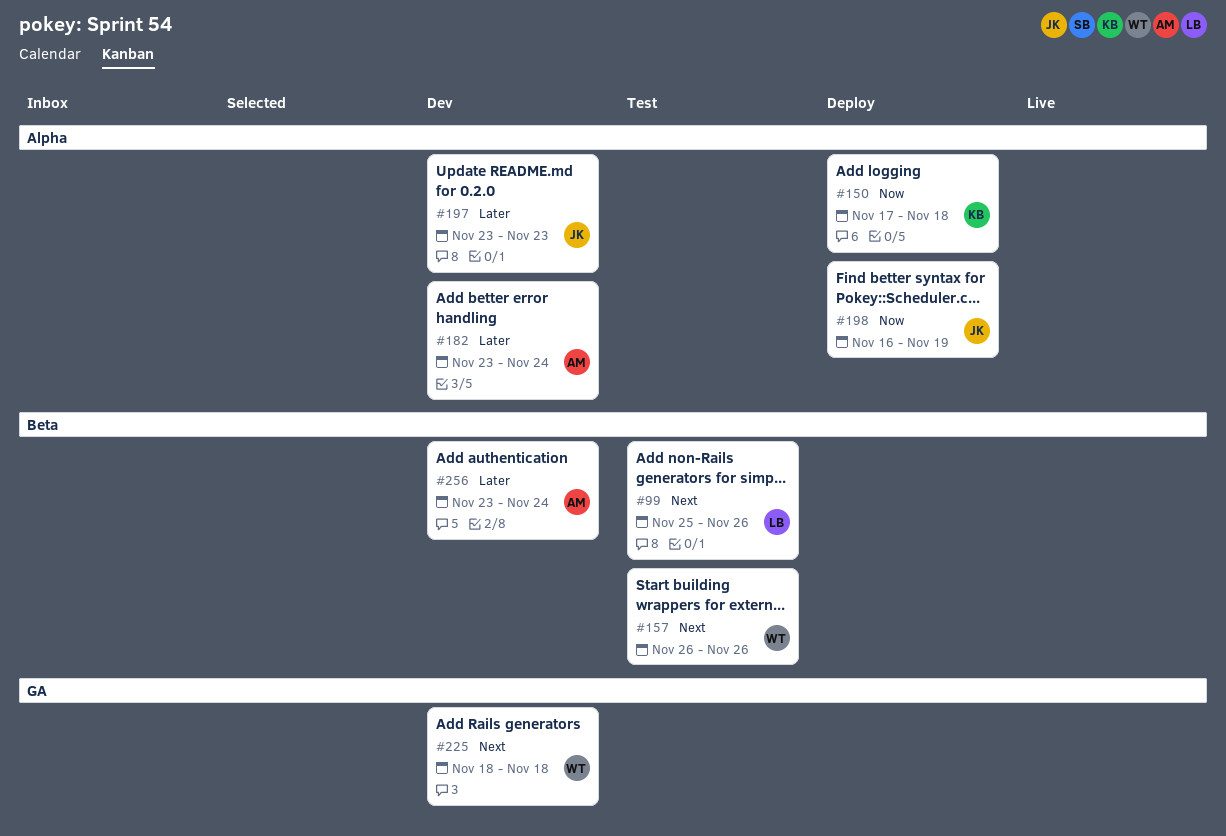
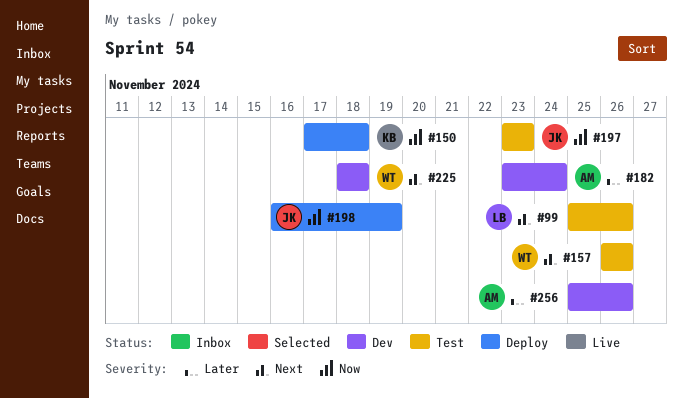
#197, status: Dev -> Test
#197, priority: Later -> Now
#256, start: Nov 23 -> Nov 25
#256, due: Nov 24 -> Nov 26

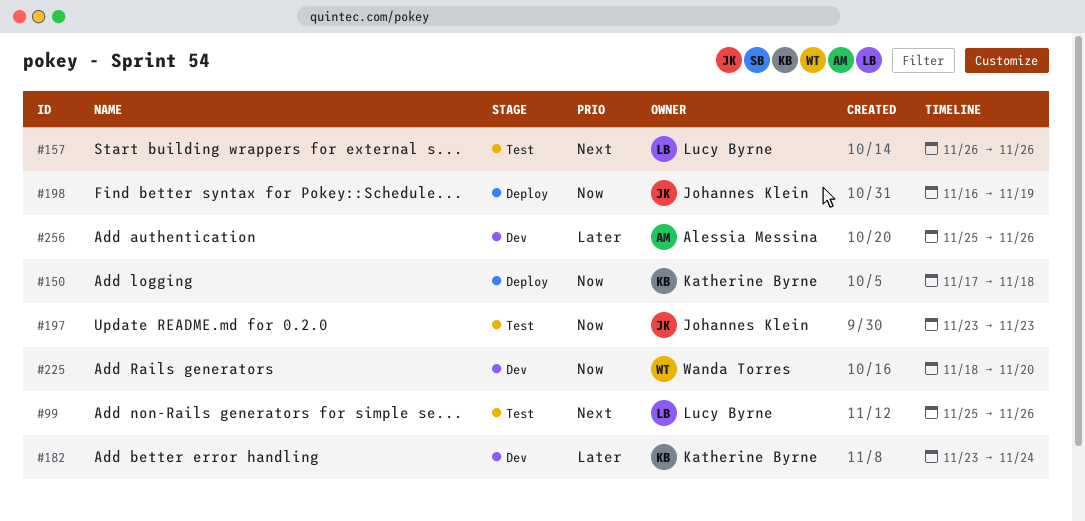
#157, owner: Wanda Torres -> Lucy Byrne
#182, owner: Alessia Messina -> Katherine Byrne
#225, priority: Next -> Now
#225, due: Nov 18 -> Nov 20

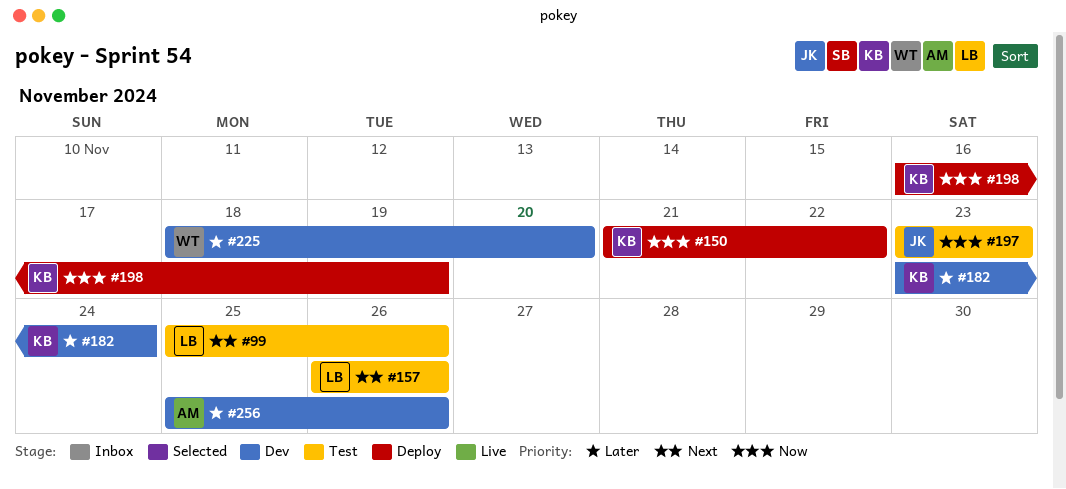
#150, start: Nov 17 -> Nov 21
#150, due: Nov 18 -> Nov 22
#198, owner: Johannes Klein -> Katherine Byrne
#225, priority: Now -> Later

